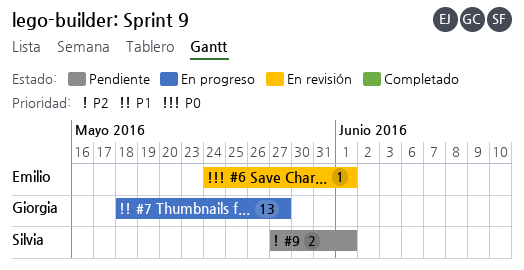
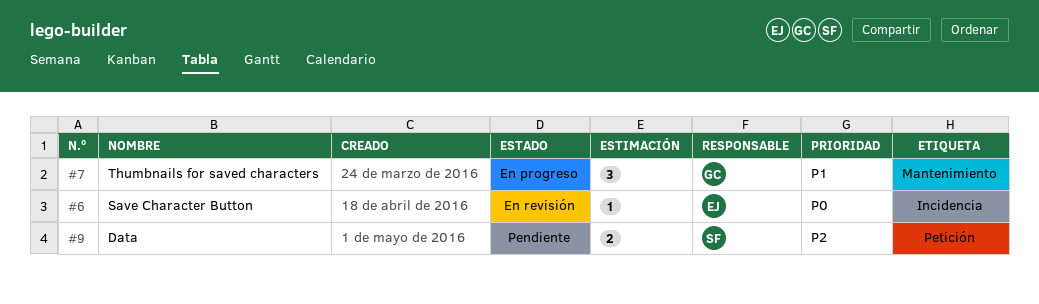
#7, estimate: 13 -> 3

